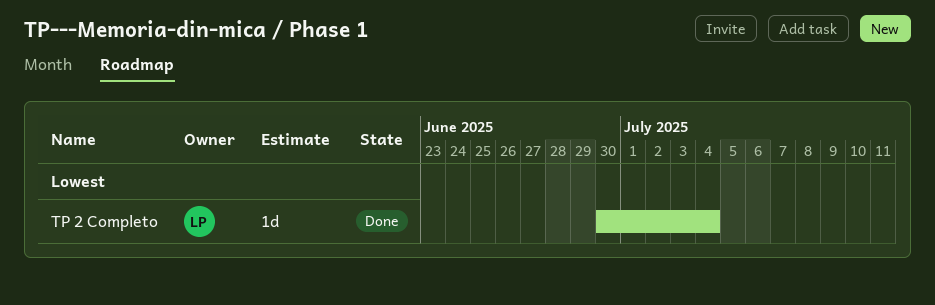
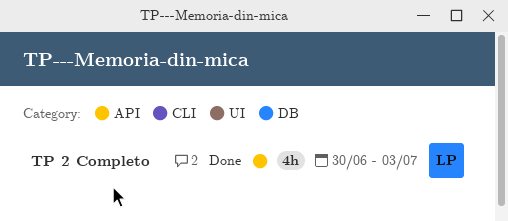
TP 2 Completo, estimate: 1d -> 4h
TP 2 Completo, due: Jul 4 -> Jul 3

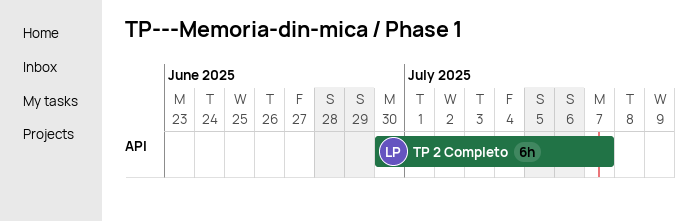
TP 2 Completo, estimate: 4h -> 6h
TP 2 Completo, due: Jul 3 -> Jul 7

